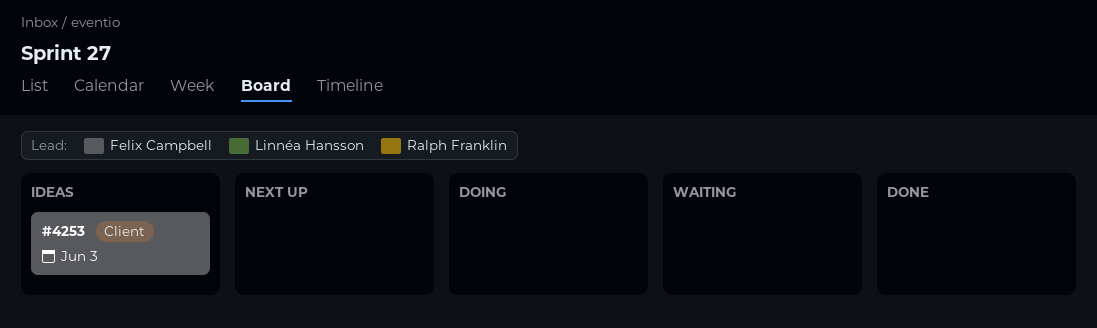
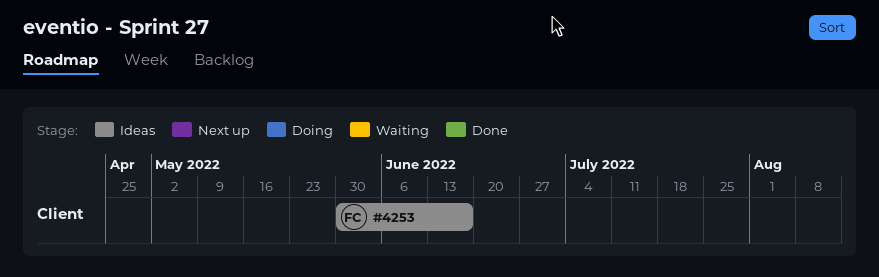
#4253, due: Jun 3 -> Jun 17

